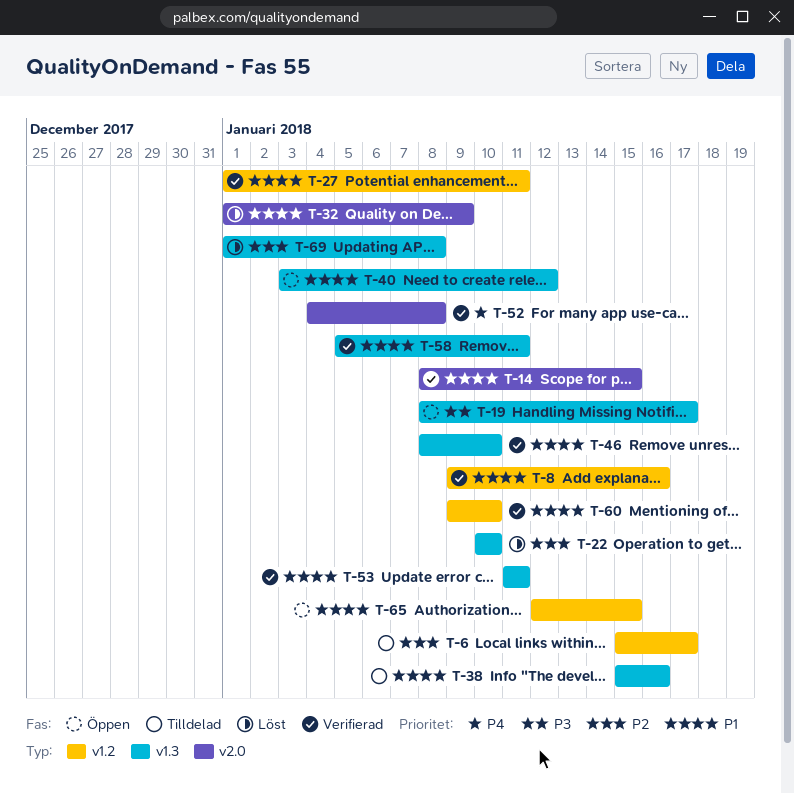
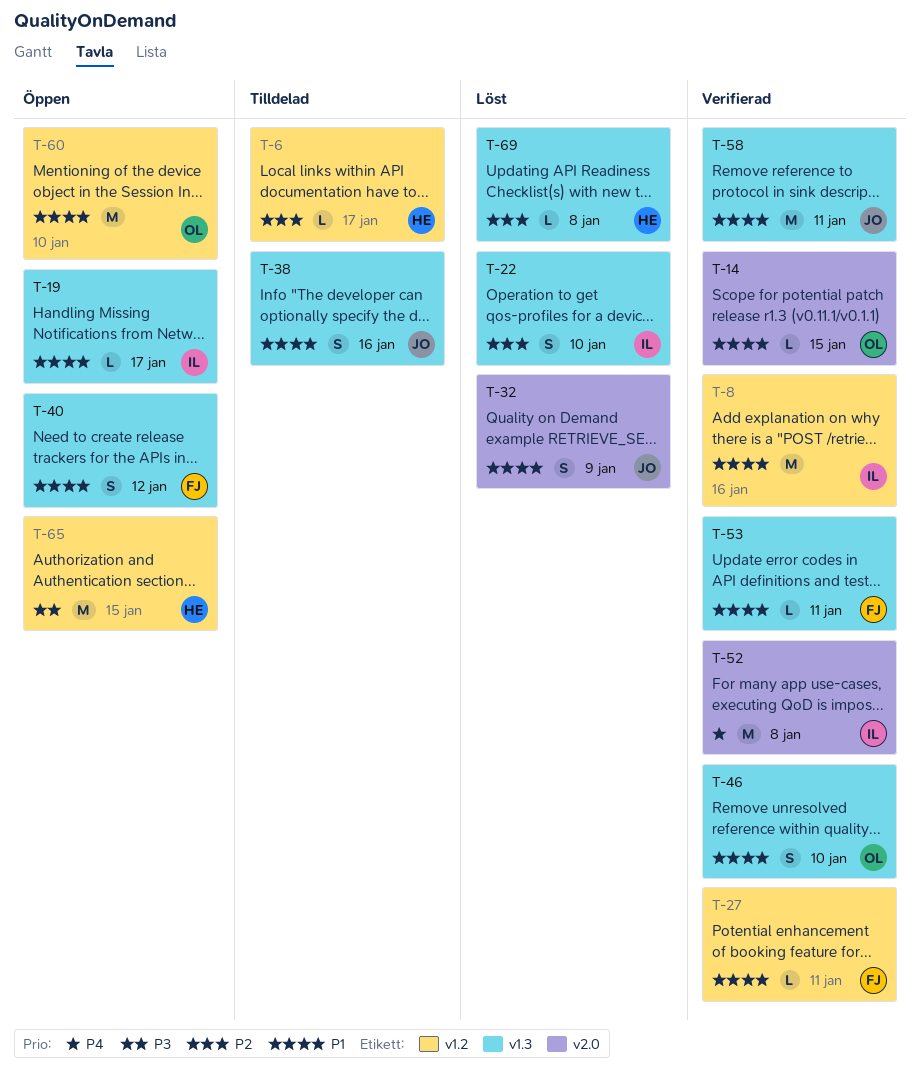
T-19, priority: P3 -> P1
T-60, status: Verifierad -> Öppen
T-65, priority: P1 -> P3

